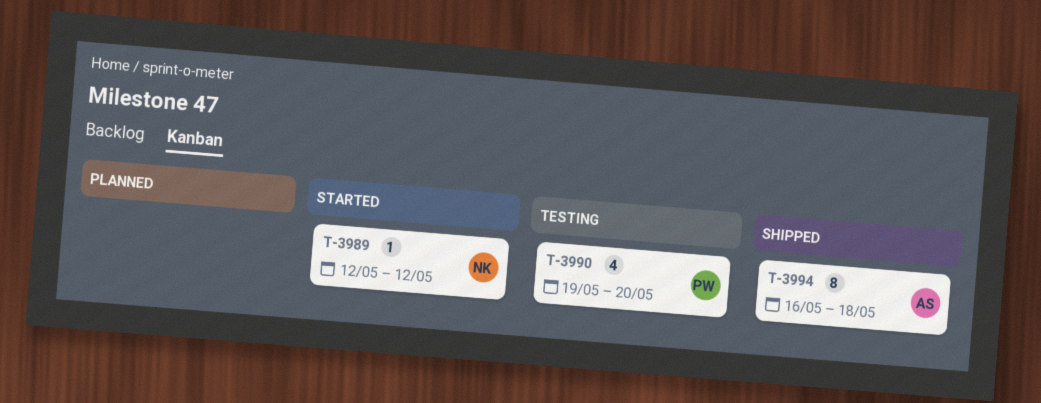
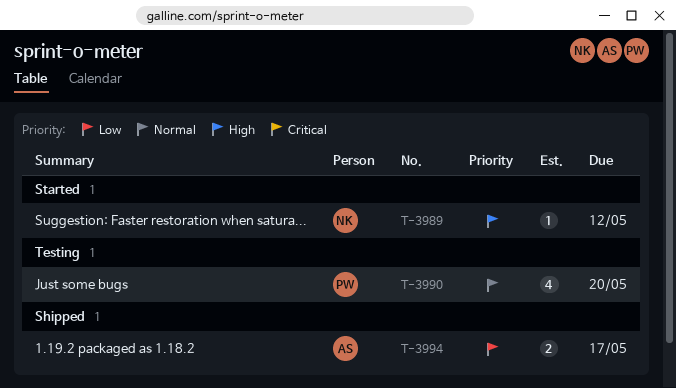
T-3994, estimate: 8 -> 2
T-3994, due: May 18 -> May 17

